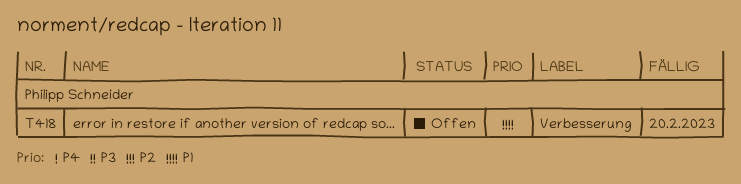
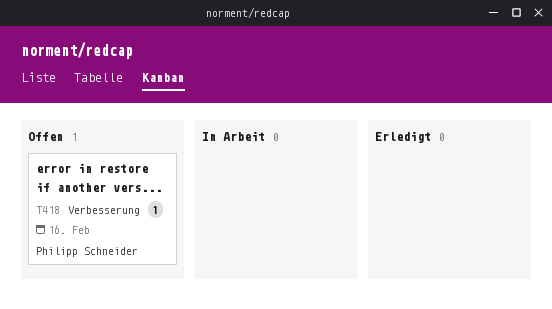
T418, due: Feb 20 -> Feb 16

